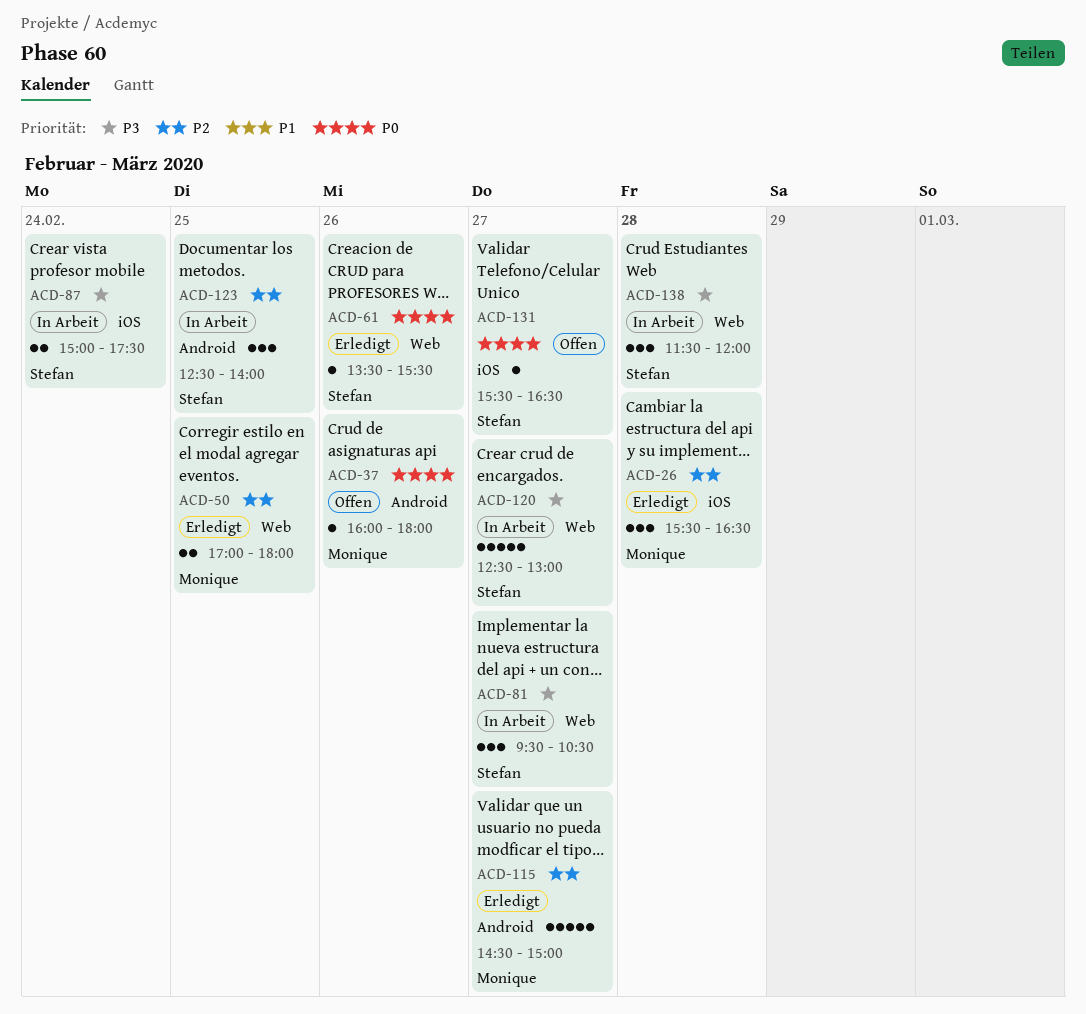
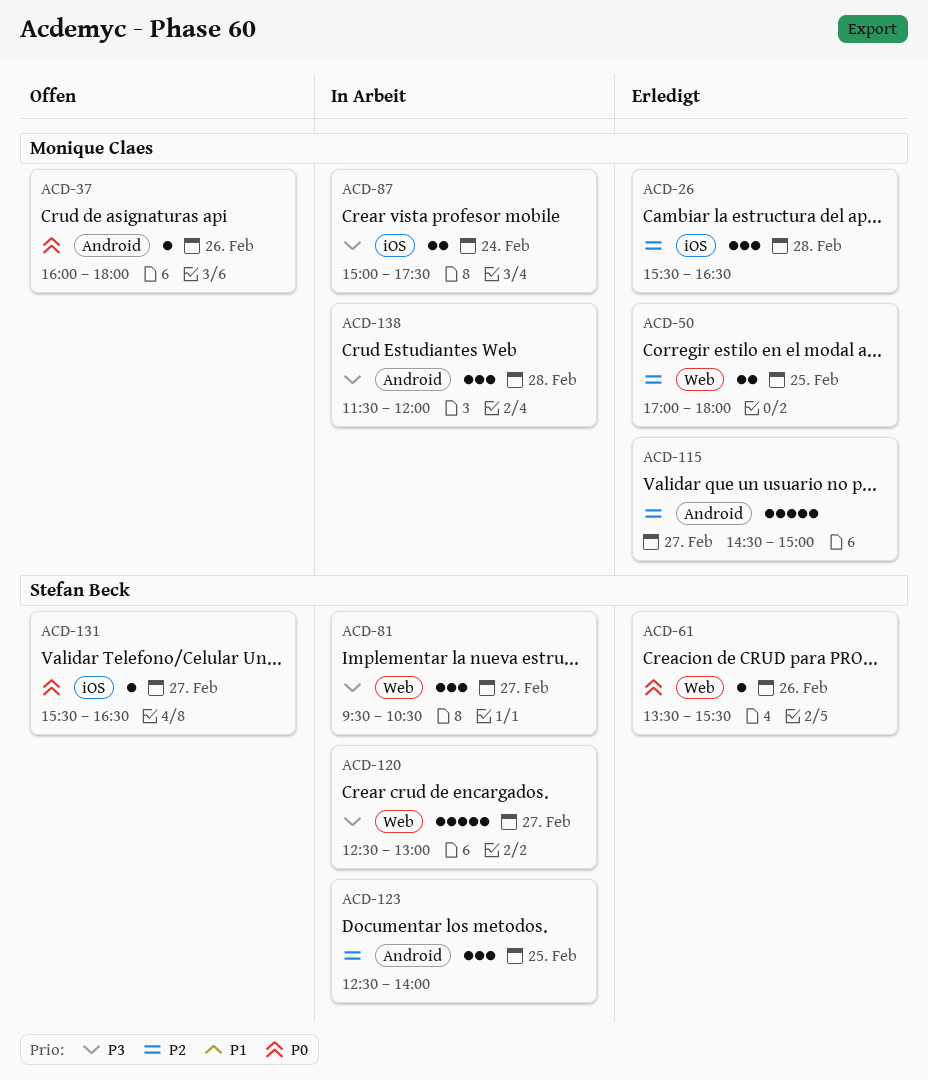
ACD-87, owner: Stefan Beck -> Monique Claes
ACD-138, owner: Stefan Beck -> Monique Claes
ACD-138, label: Web -> Android

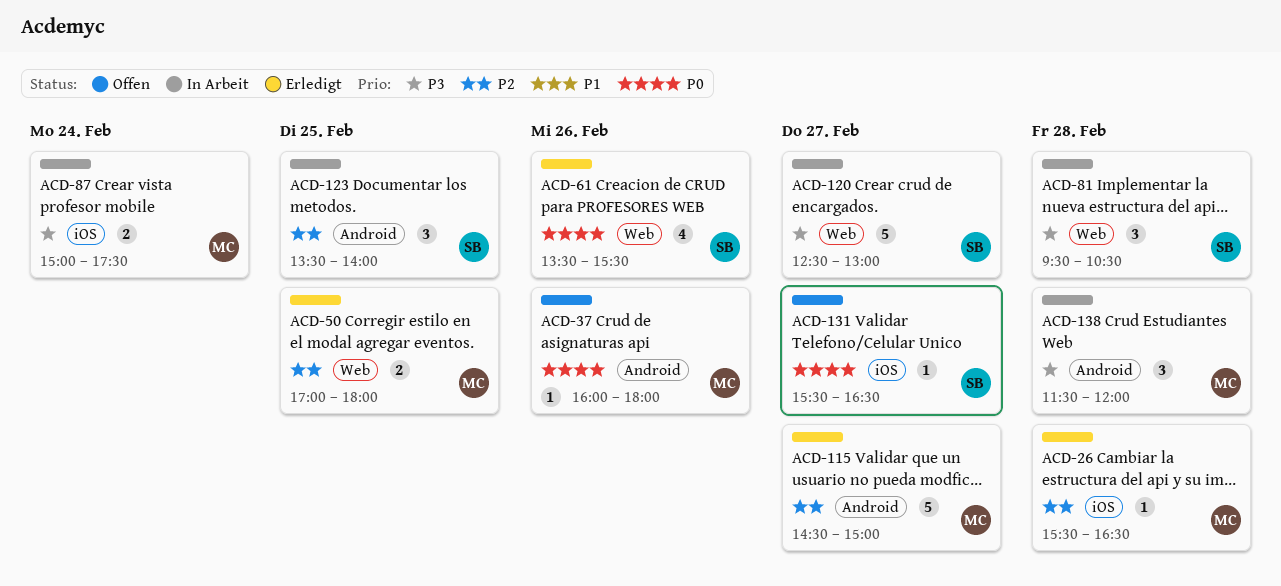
ACD-26, estimate: 3 -> 1
ACD-61, estimate: 1 -> 4
ACD-81, day: Feb 27 -> Feb 28
ACD-123, begins: 12:30 -> 13:30

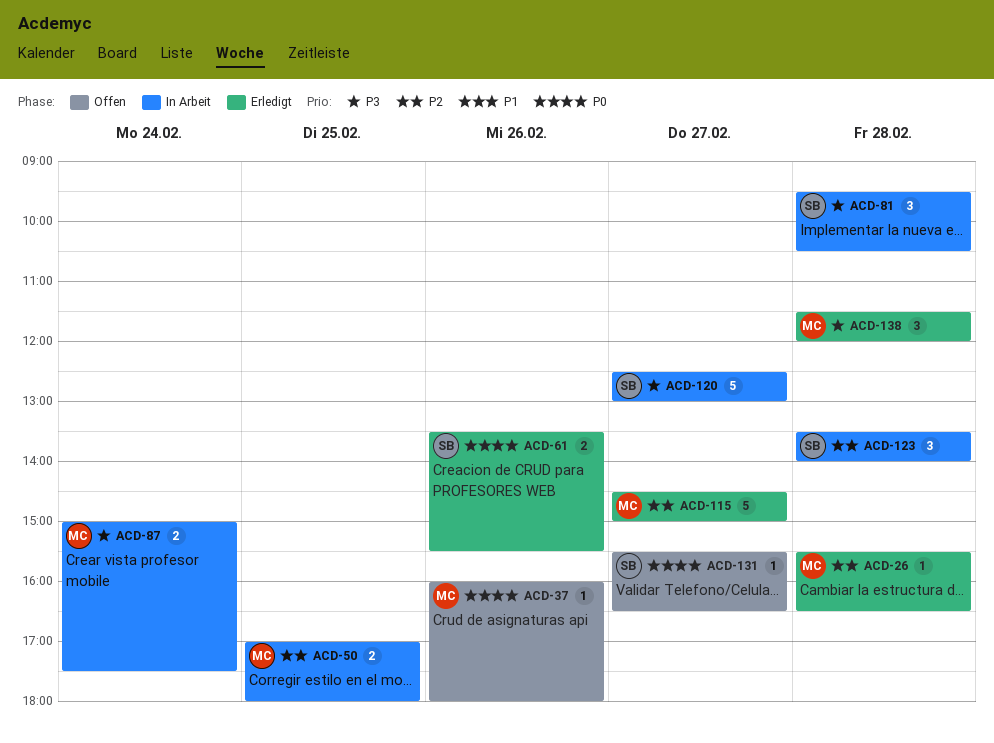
ACD-50, status: Erledigt -> In Arbeit
ACD-61, estimate: 4 -> 2
ACD-123, day: Feb 25 -> Feb 28
ACD-138, status: In Arbeit -> Erledigt

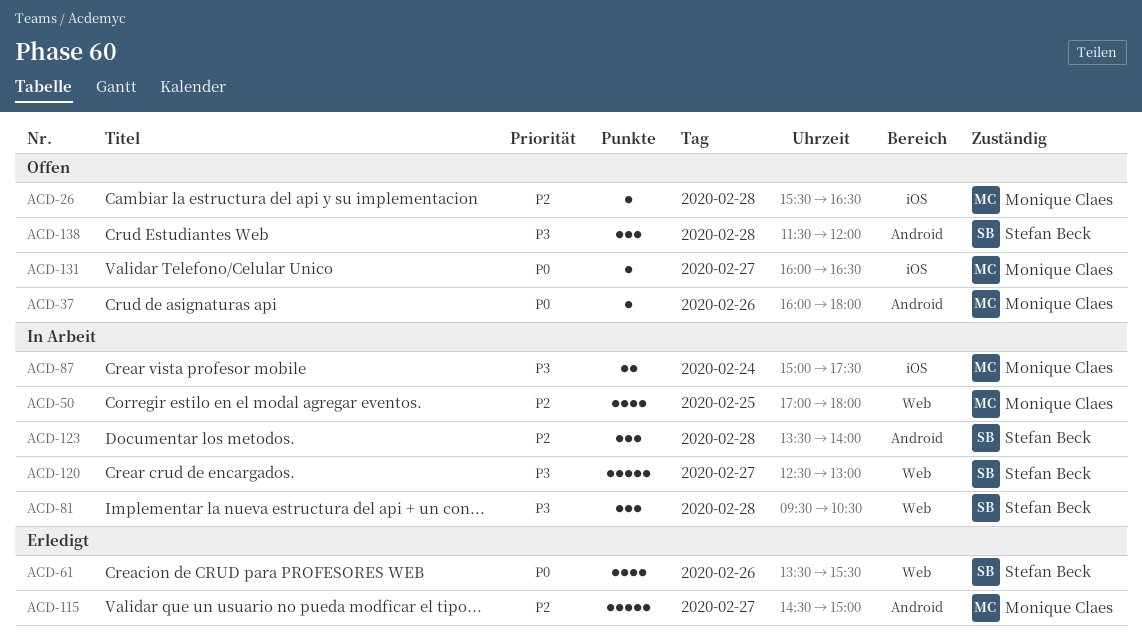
ACD-26, status: Erledigt -> Offen
ACD-50, estimate: 2 -> 4
ACD-61, estimate: 2 -> 4
ACD-131, owner: Stefan Beck -> Monique Claes
ACD-131, begins: 15:30 -> 16:00
ACD-138, status: Erledigt -> Offen
ACD-138, owner: Monique Claes -> Stefan Beck

